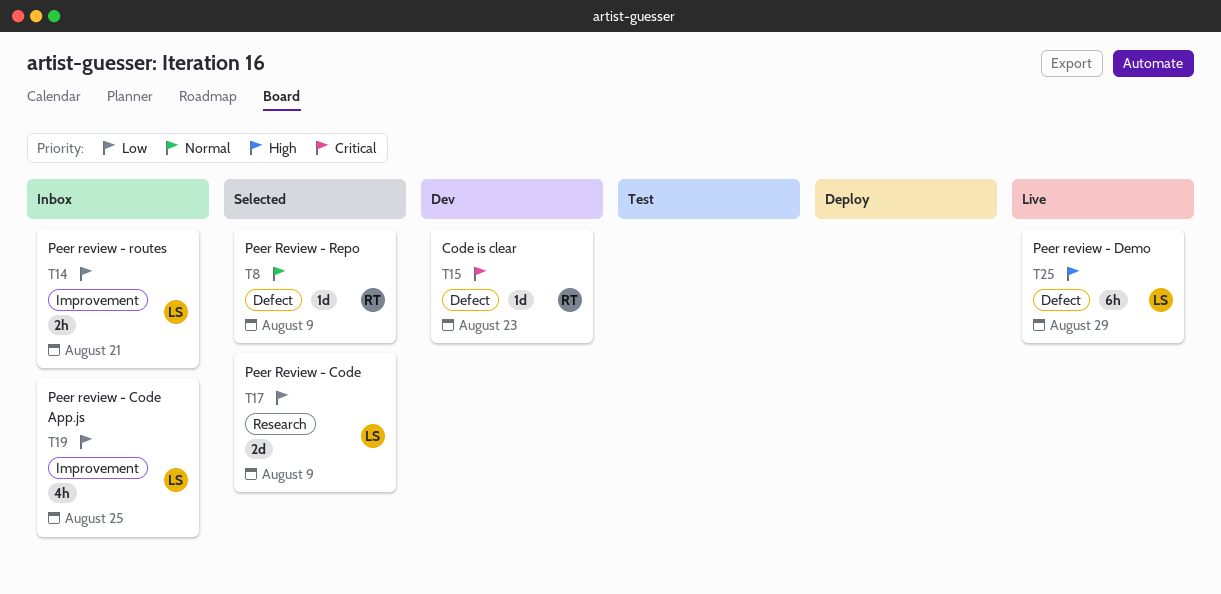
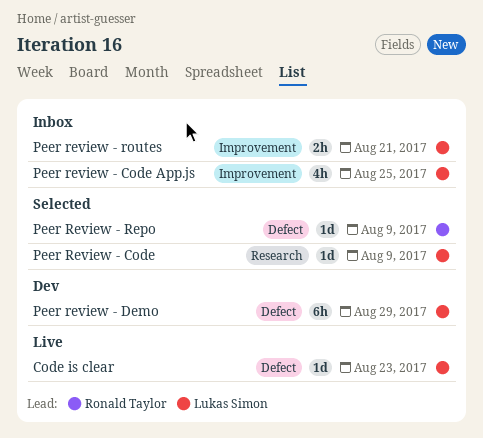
Code is clear, status: Dev -> Live
Code is clear, owner: Ronald Taylor -> Lukas Simon
Peer Review - Code, estimate: 2d -> 1d
Peer review - Demo, status: Live -> Dev

